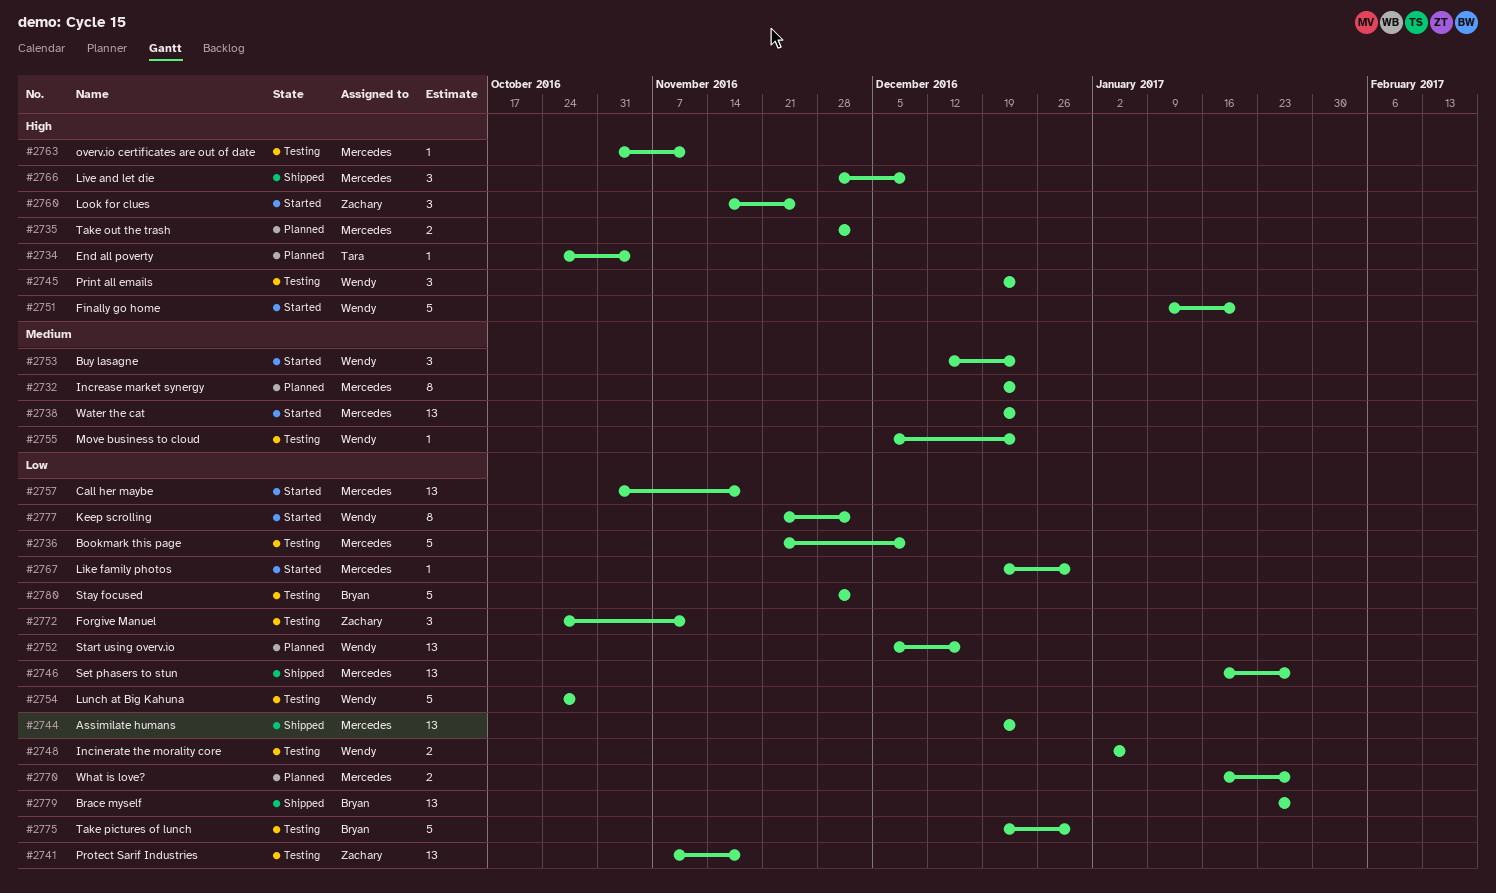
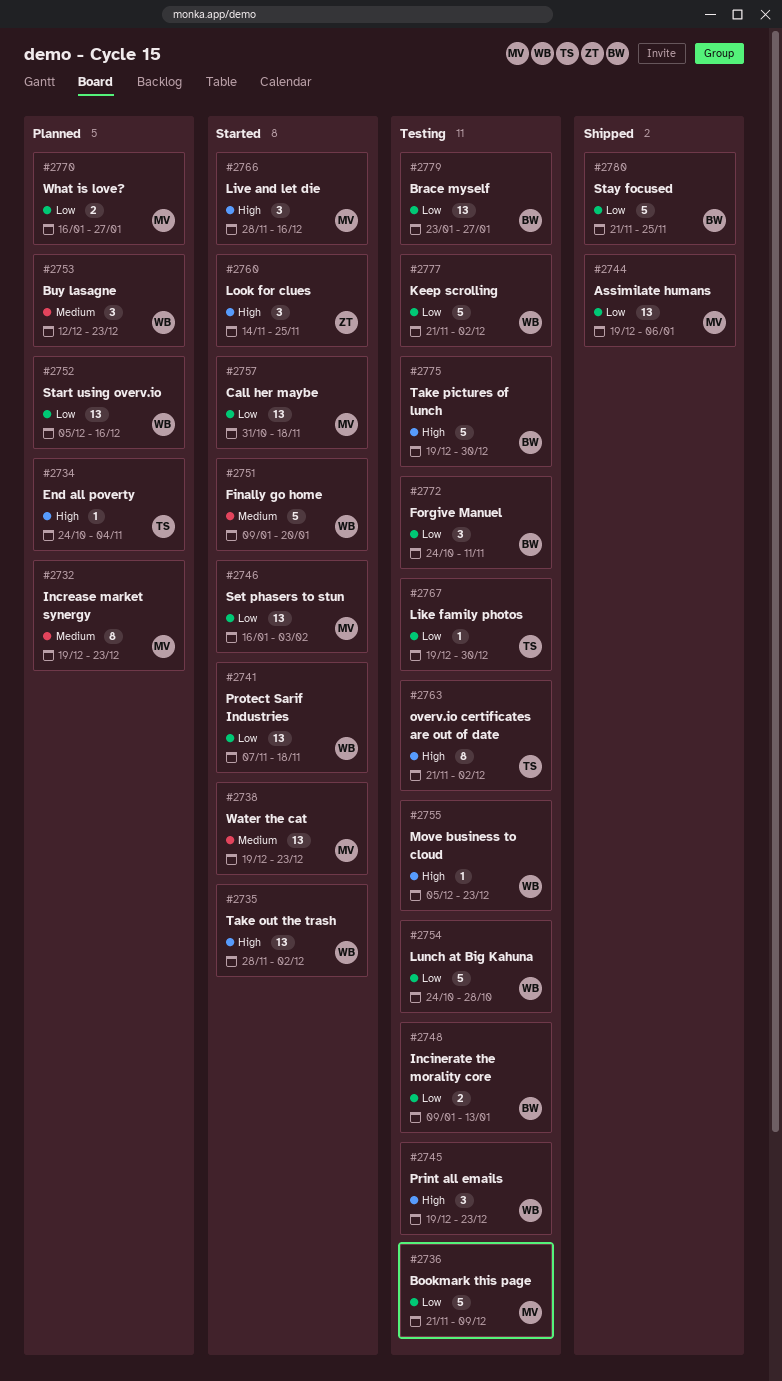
#2735, status: Planned -> Started
#2735, owner: Mercedes -> Wendy
#2735, estimate: 2 -> 13
#2741, status: Testing -> Started
#2741, owner: Zachary -> Wendy
#2744, due: Dec 23 -> Jan 6
#2746, status: Shipped -> Started
#2746, due: Jan 27 -> Feb 3
#2748, owner: Wendy -> Bryan
#2748, start: Jan 2 -> Jan 9
#2748, due: Jan 6 -> Jan 13
#2751, priority: High -> Medium
#2753, status: Started -> Planned
#2755, priority: Medium -> High
#2763, owner: Mercedes -> Tara
#2763, estimate: 1 -> 8
#2763, start: Oct 31 -> Nov 21
#2763, due: Nov 11 -> Dec 2
#2766, status: Shipped -> Started
#2766, due: Dec 9 -> Dec 16
#2767, status: Started -> Testing
#2767, owner: Mercedes -> Tara
#2772, owner: Zachary -> Bryan
#2775, priority: Low -> High
#2777, status: Started -> Testing
#2777, estimate: 8 -> 5
#2779, status: Shipped -> Testing
#2780, status: Testing -> Shipped
#2780, start: Nov 28 -> Nov 21
#2780, due: Dec 2 -> Nov 25

